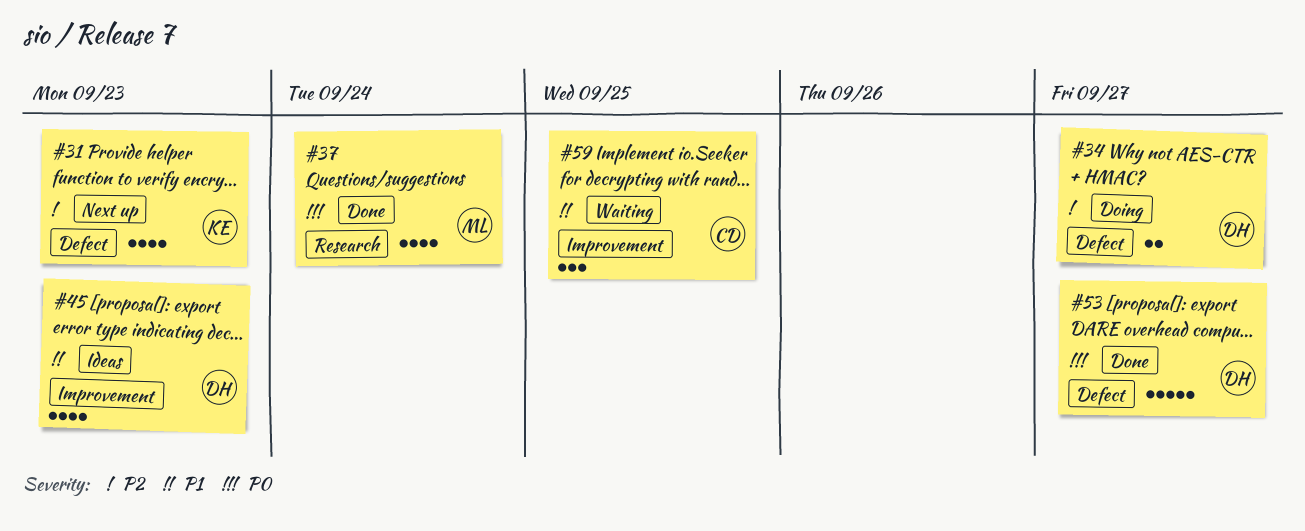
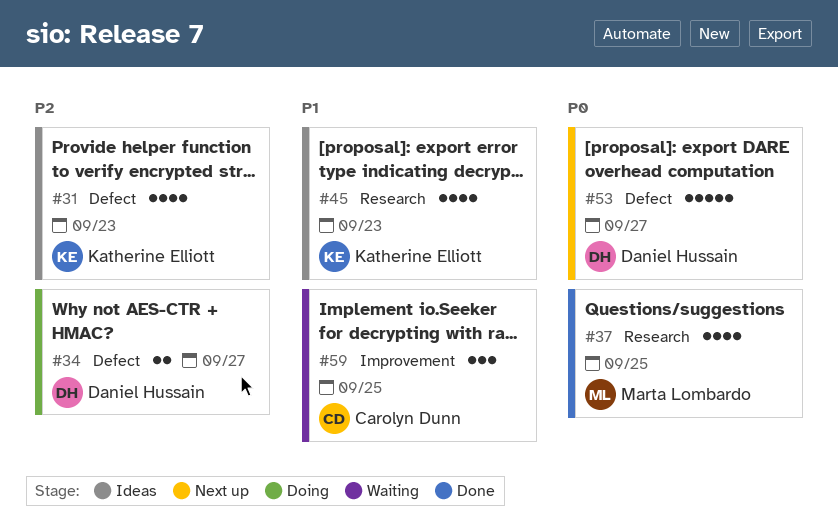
#31, status: Next up -> Ideas
#37, due: Sep 24 -> Sep 25
#45, owner: Daniel Hussain -> Katherine Elliott
#45, label: Improvement -> Research
#53, status: Done -> Next up

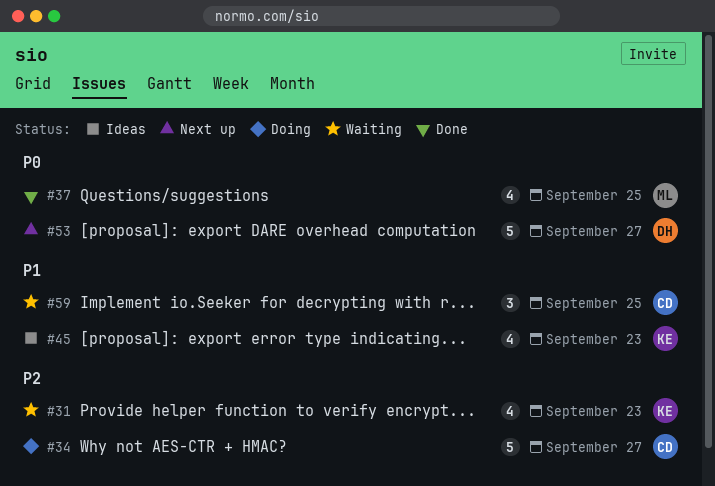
#31, status: Ideas -> Waiting
#34, owner: Daniel Hussain -> Carolyn Dunn
#34, estimate: 2 -> 5

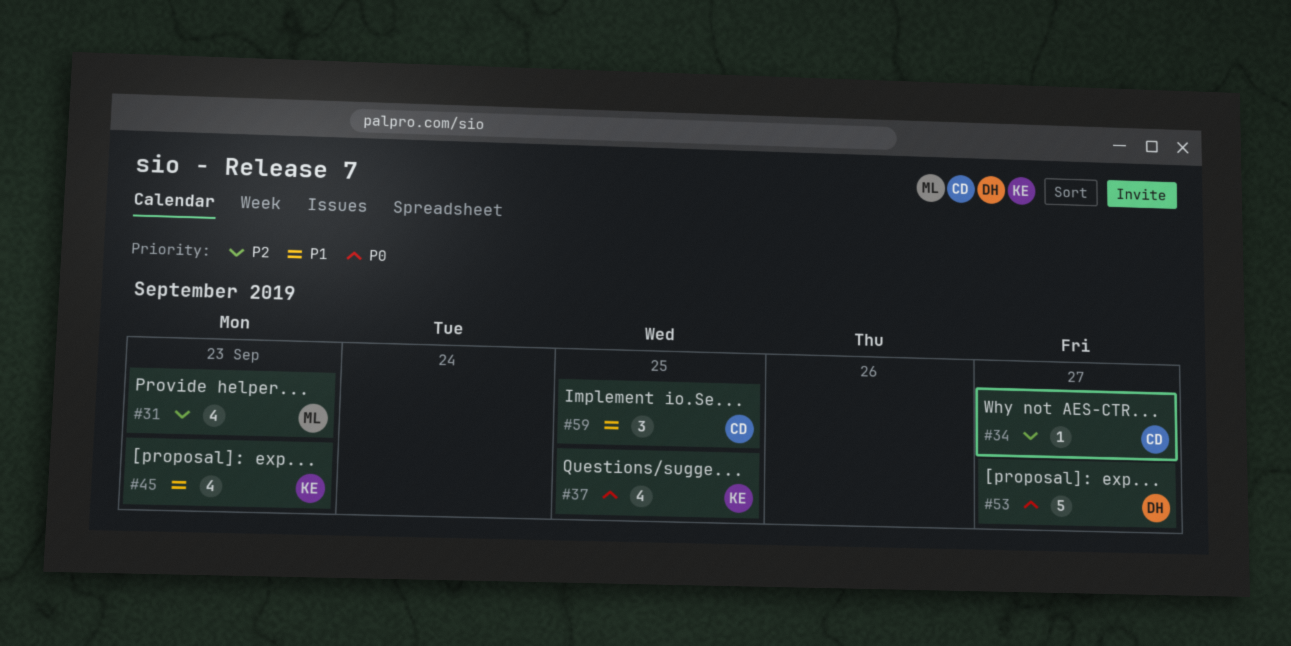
#31, owner: KE -> ML
#34, estimate: 5 -> 1
#37, owner: ML -> KE

